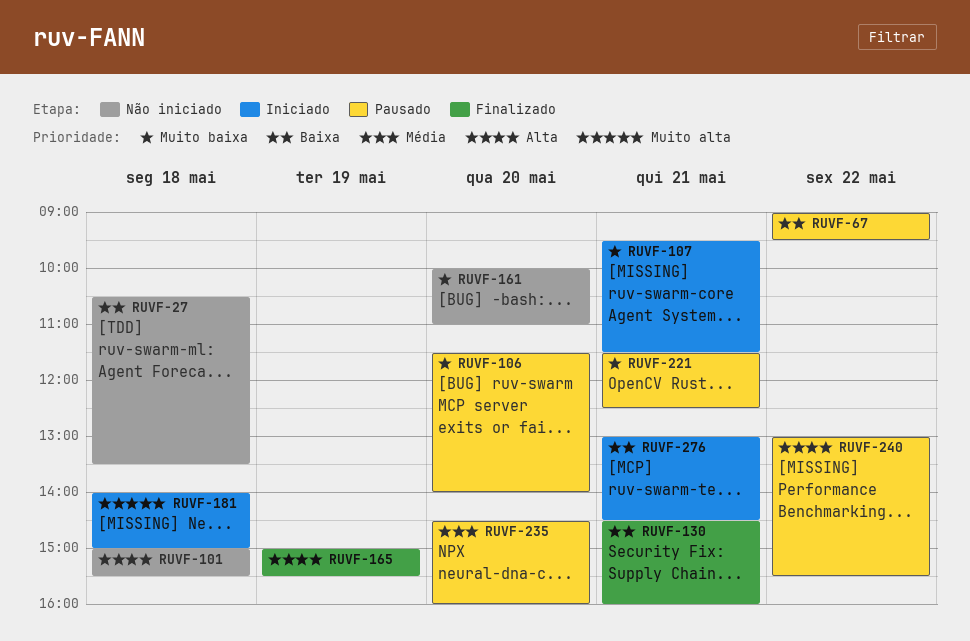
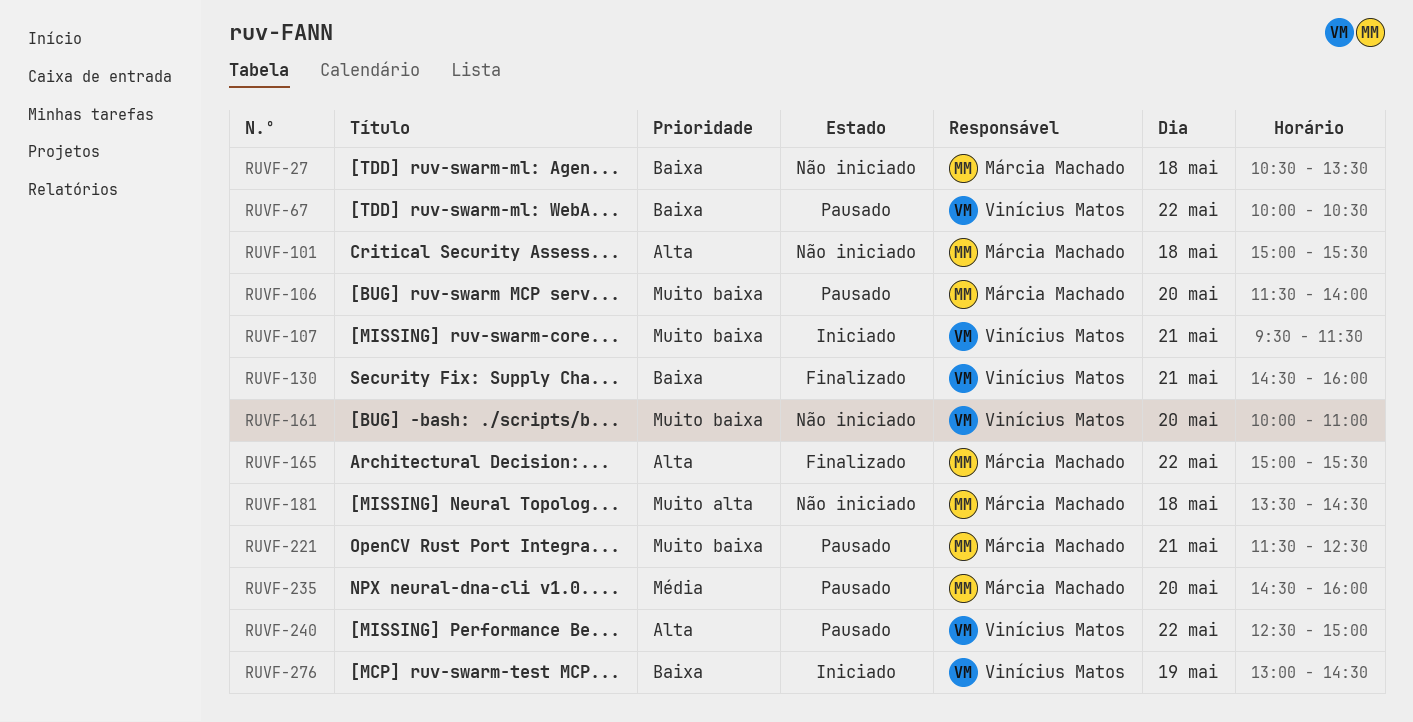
RUVF-67, begins: 09:00 -> 10:00
RUVF-67, ends: 09:30 -> 10:30
RUVF-165, day: May 19 -> May 22
RUVF-181, status: Iniciado -> Não iniciado
RUVF-181, begins: 14:00 -> 13:30
RUVF-181, ends: 15:00 -> 14:30
RUVF-240, begins: 13:00 -> 12:30
RUVF-240, ends: 15:30 -> 15:00
RUVF-276, day: May 21 -> May 19

